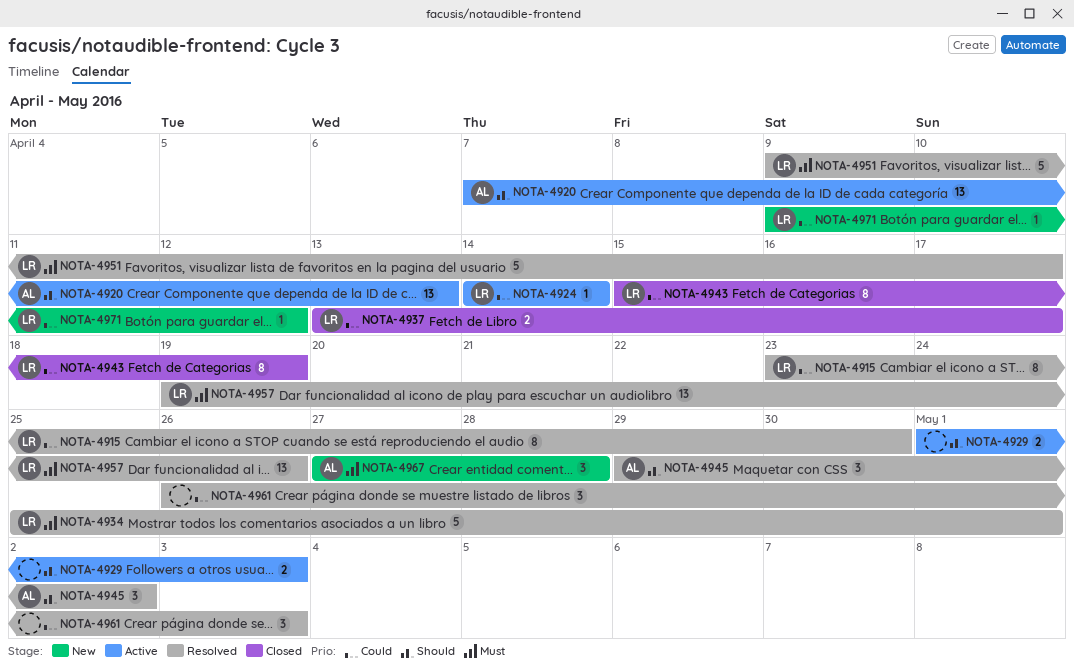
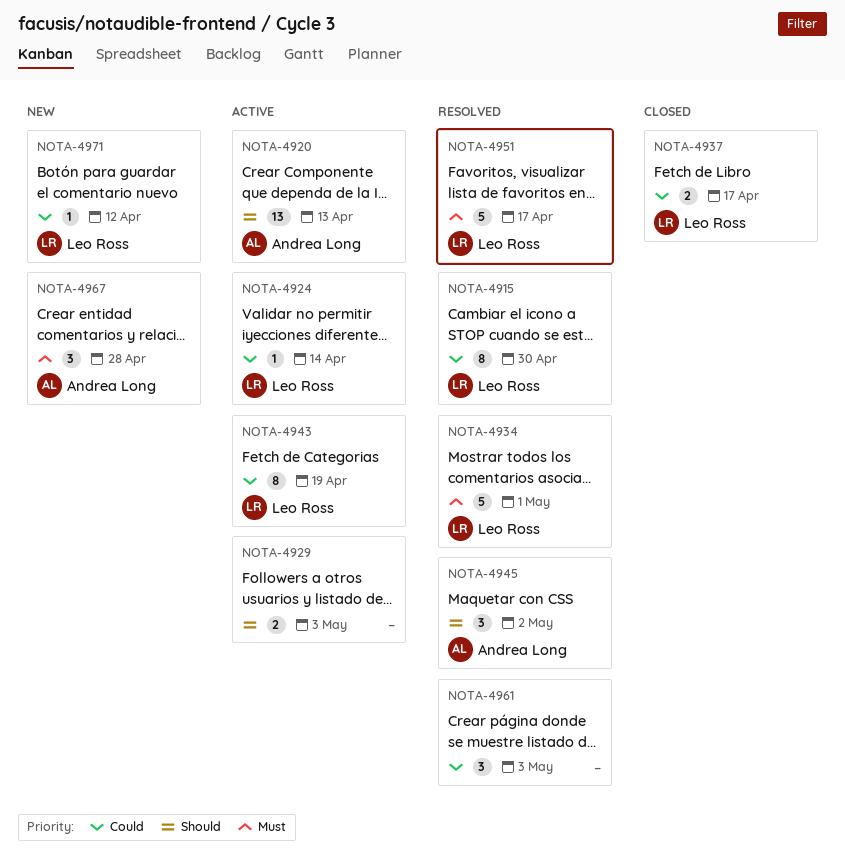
NOTA-4943, status: Closed -> Active
NOTA-4957: present -> none

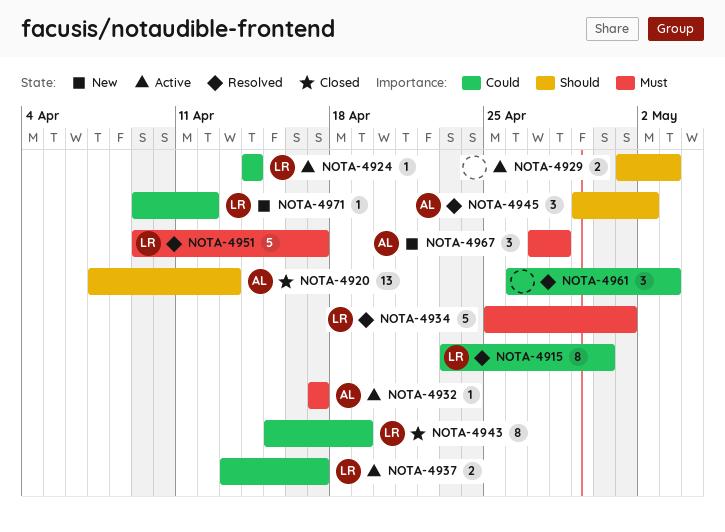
NOTA-4920, status: Active -> Closed
NOTA-4932: none -> present
NOTA-4937, status: Closed -> Active
NOTA-4943, status: Active -> Closed

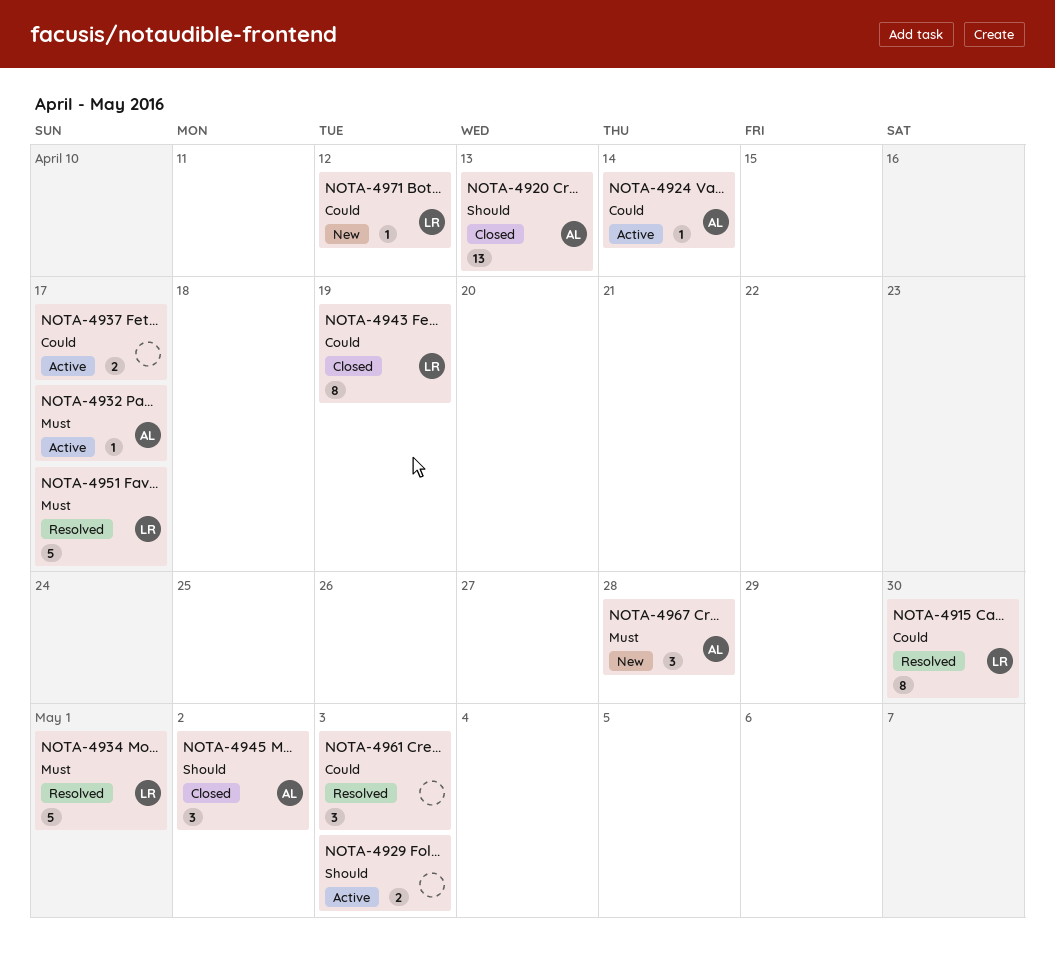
NOTA-4924, owner: LR -> AL
NOTA-4937, owner: LR -> none
NOTA-4945, status: Resolved -> Closed

